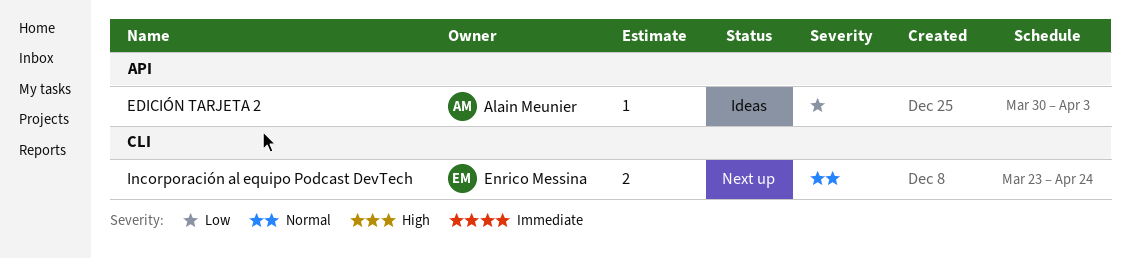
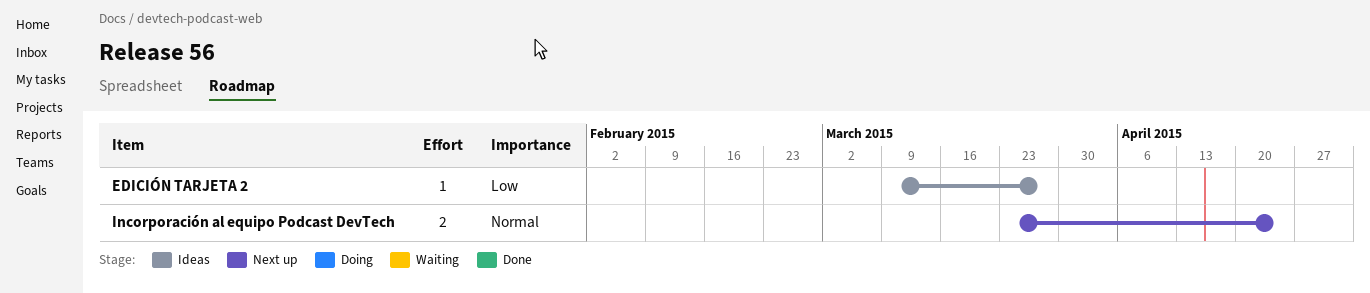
EDICIÓN TARJETA 2, start: Mar 30 -> Mar 9
EDICIÓN TARJETA 2, due: Apr 3 -> Mar 27

